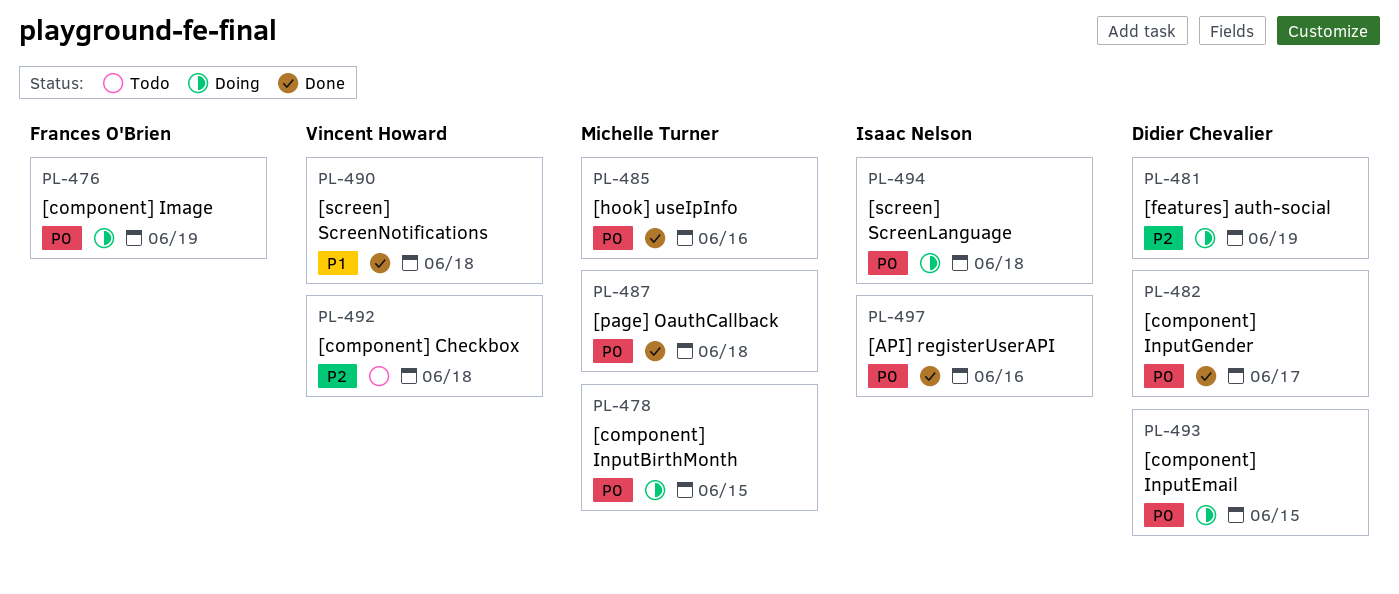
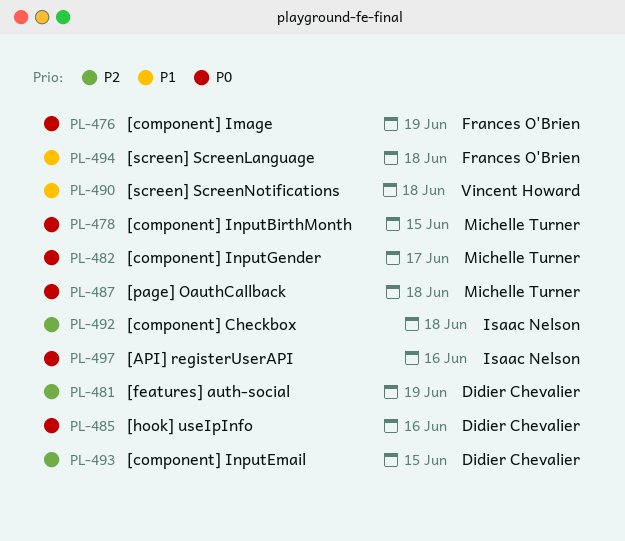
PL-482, owner: Didier Chevalier -> Michelle Turner
PL-485, owner: Michelle Turner -> Didier Chevalier
PL-492, owner: Vincent Howard -> Isaac Nelson
PL-493, priority: P0 -> P2
PL-494, owner: Isaac Nelson -> Frances O'Brien
PL-494, priority: P0 -> P1

